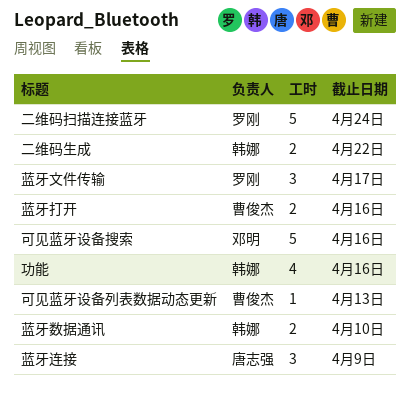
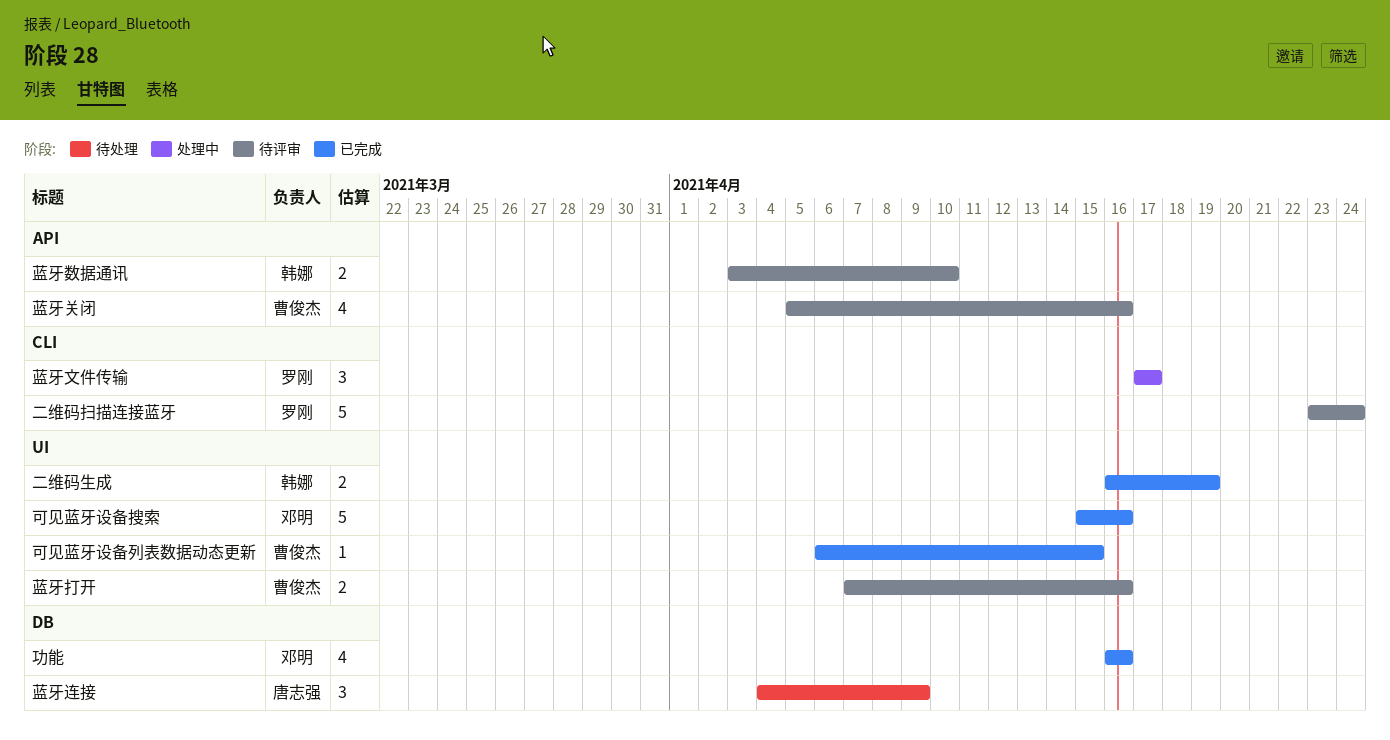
二维码生成, due: Apr 22 -> Apr 19
功能, owner: 韩娜 -> 邓明
可见蓝牙设备列表数据动态更新, due: Apr 13 -> Apr 15
蓝牙关闭: none -> present

